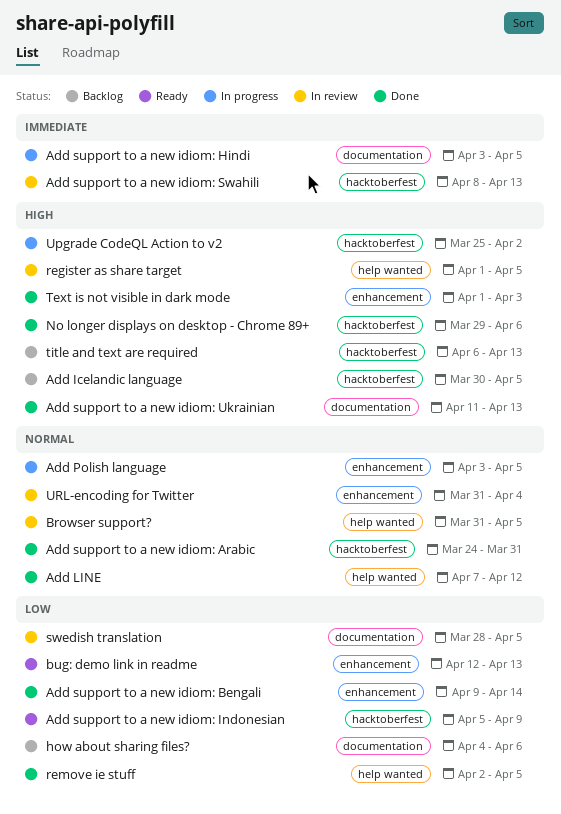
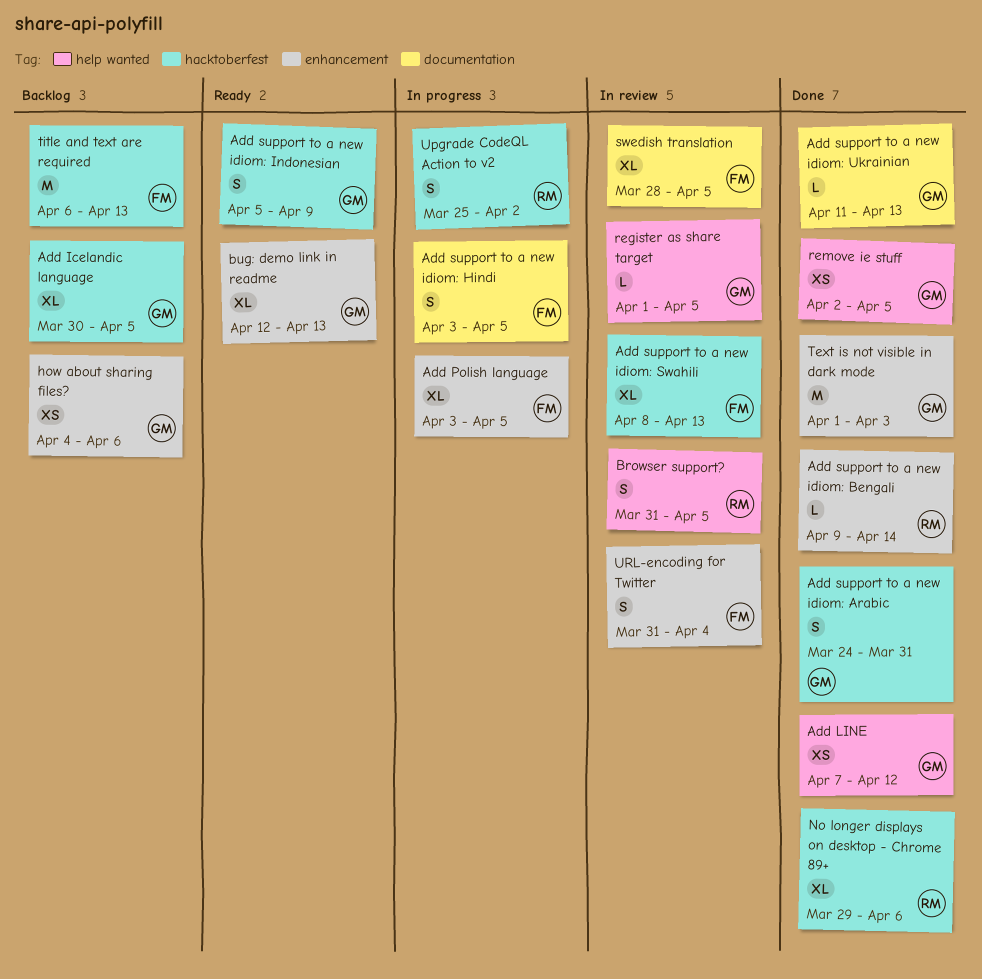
how about sharing files?, label: documentation -> enhancement

